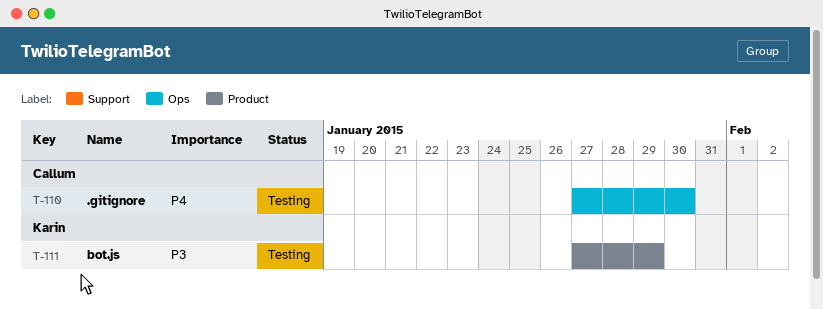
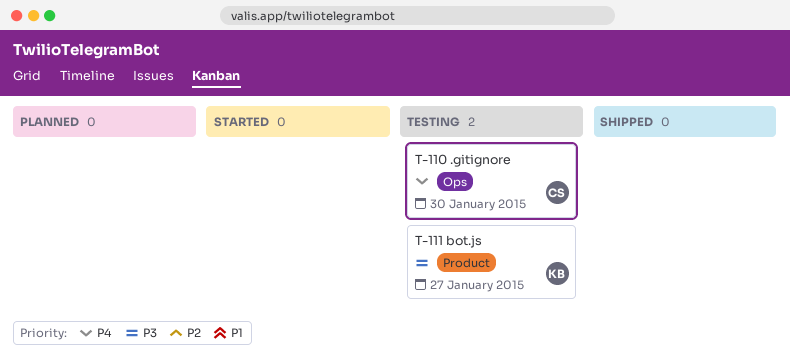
T-111, due: Jan 29 -> Jan 27

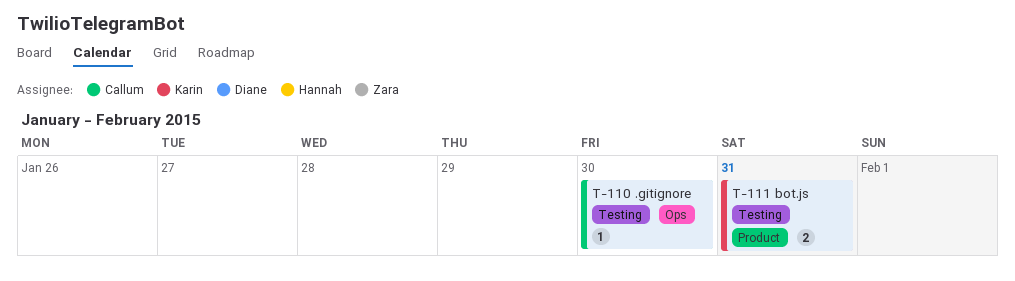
T-111, due: Jan 27 -> Jan 31

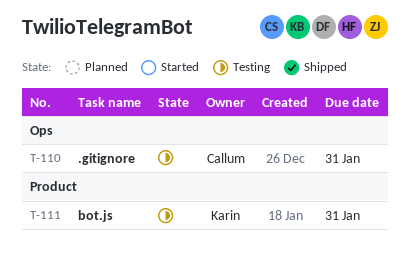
T-110, due: Jan 30 -> Jan 31

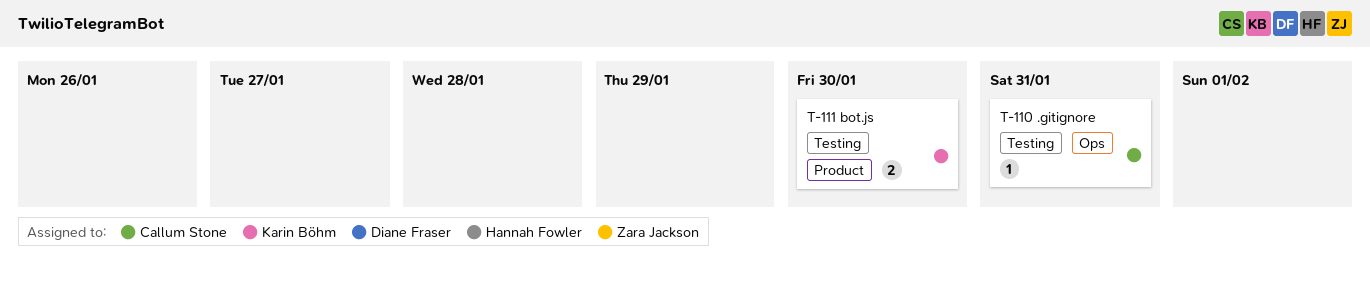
T-111, due: Jan 31 -> Jan 30

